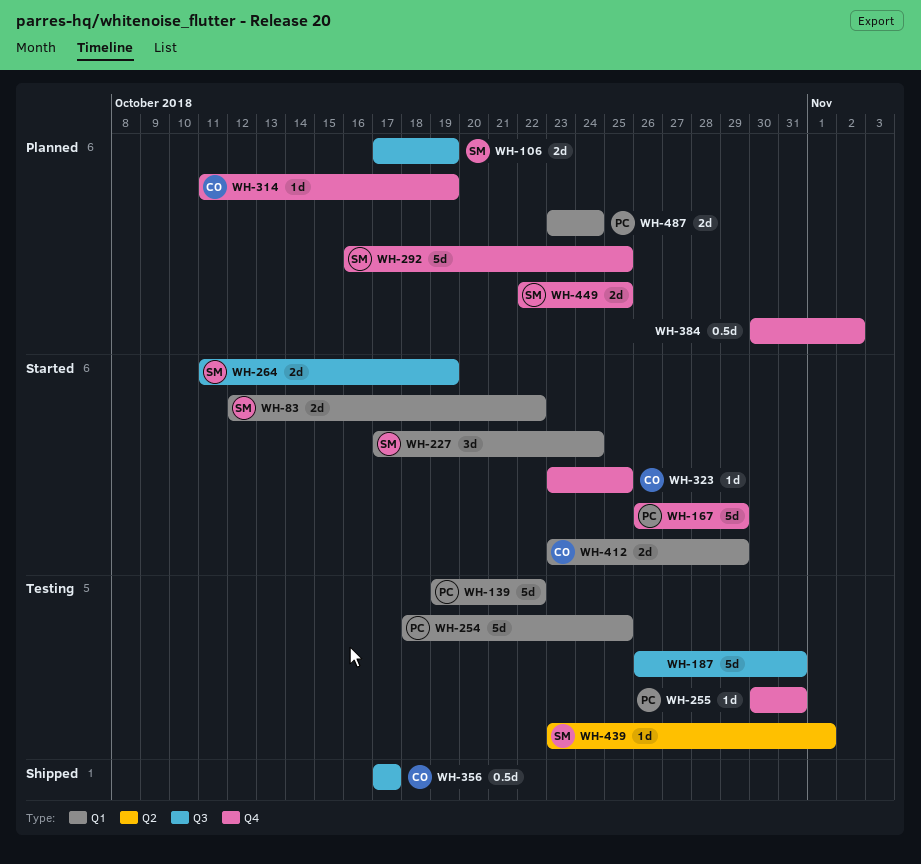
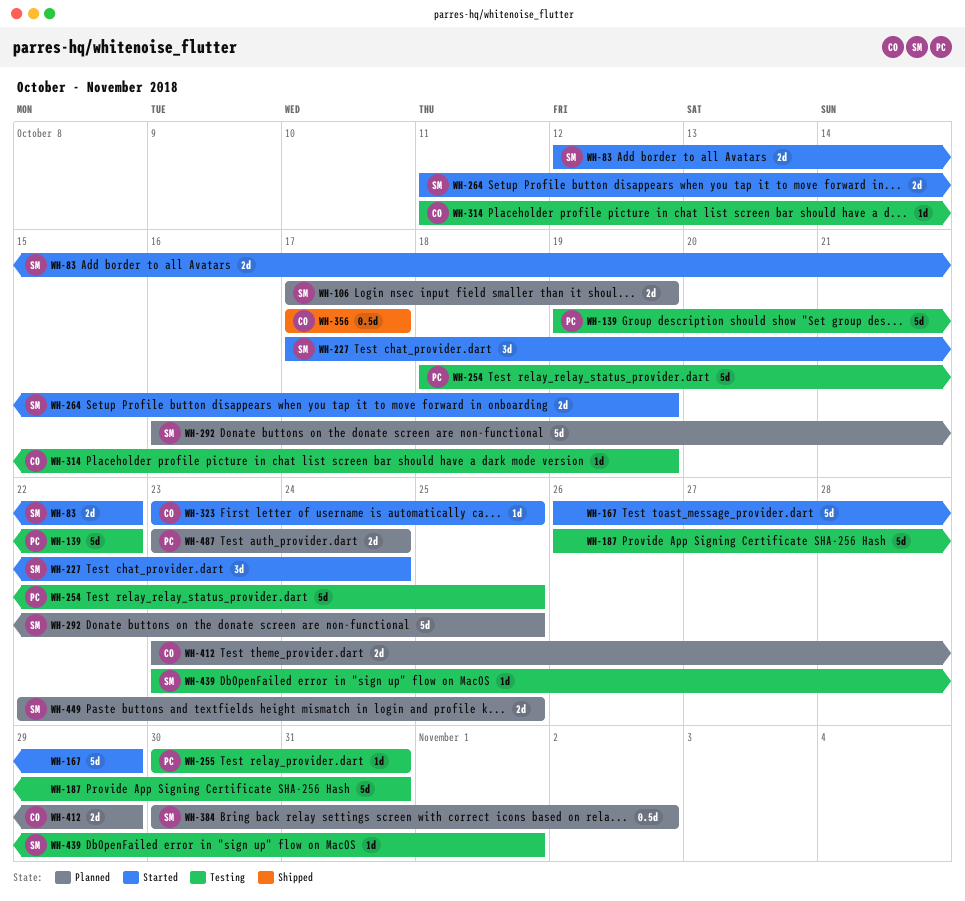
WH-167, owner: PC -> none
WH-314, status: Planned -> Testing
WH-384, owner: none -> SM
WH-412, status: Started -> Planned

